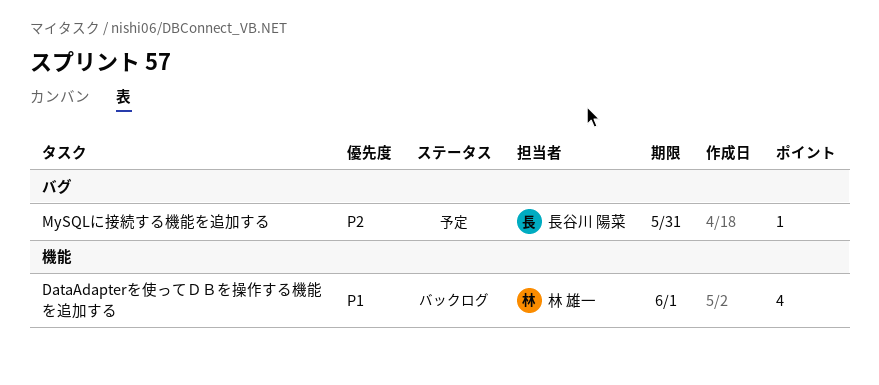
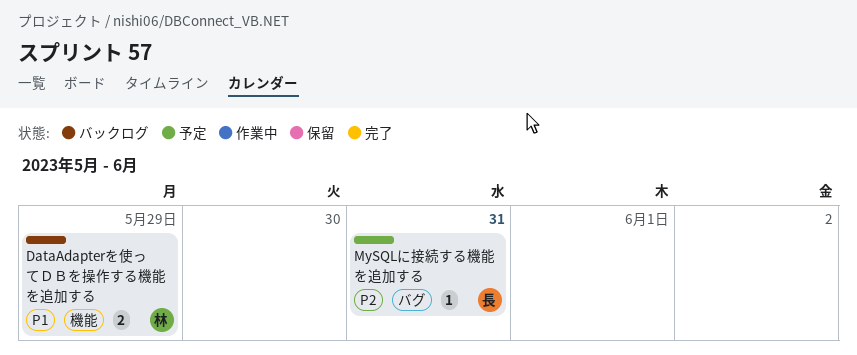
DataAdapterを使ってＤＢを操作する機能を追加する, estimate: 4 -> 2
DataAdapterを使ってＤＢを操作する機能を追加する, due: Jun 1 -> May 29

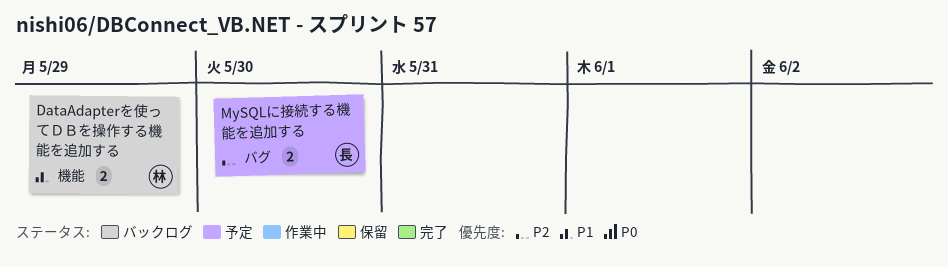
MySQLに接続する機能を追加する, estimate: 1 -> 2
MySQLに接続する機能を追加する, due: May 31 -> May 30

